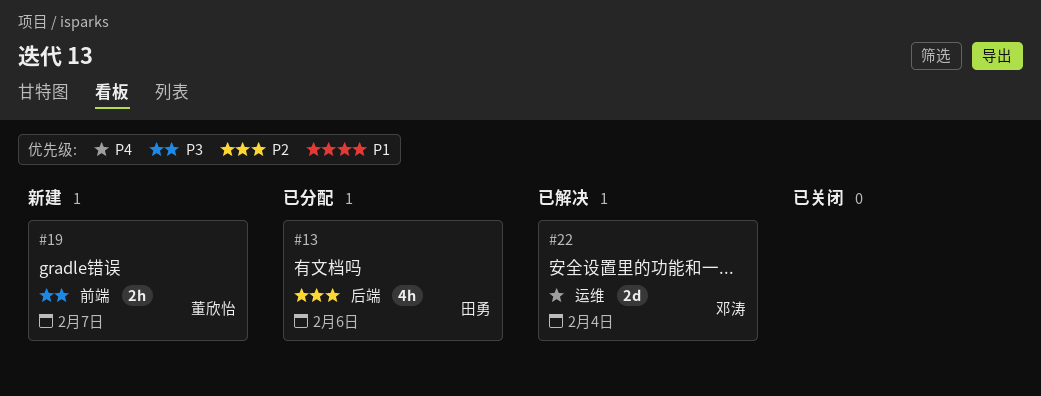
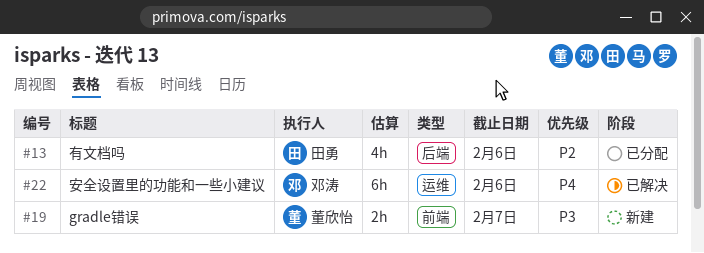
#22, estimate: 2d -> 6h
#22, due: Feb 4 -> Feb 6

